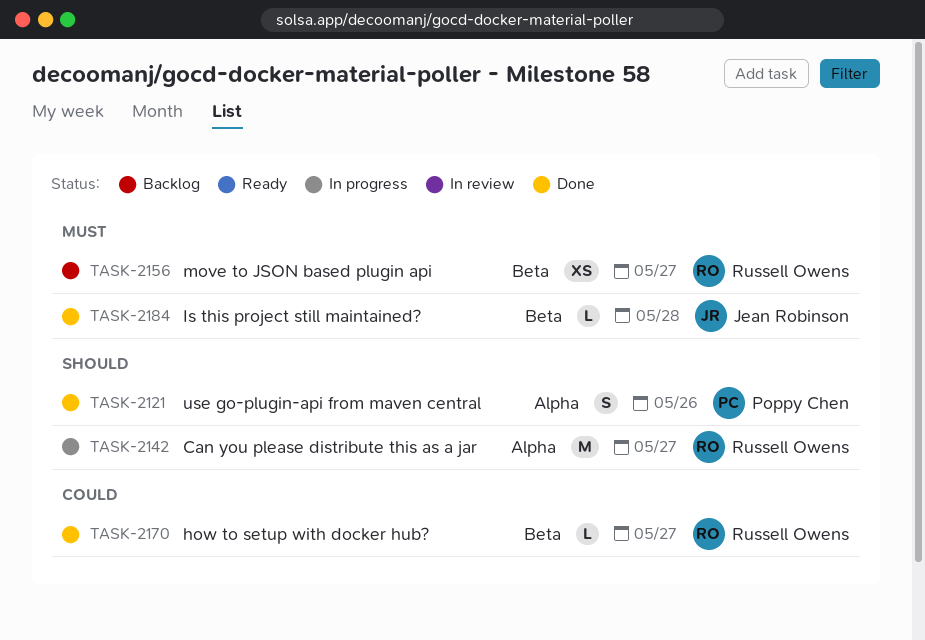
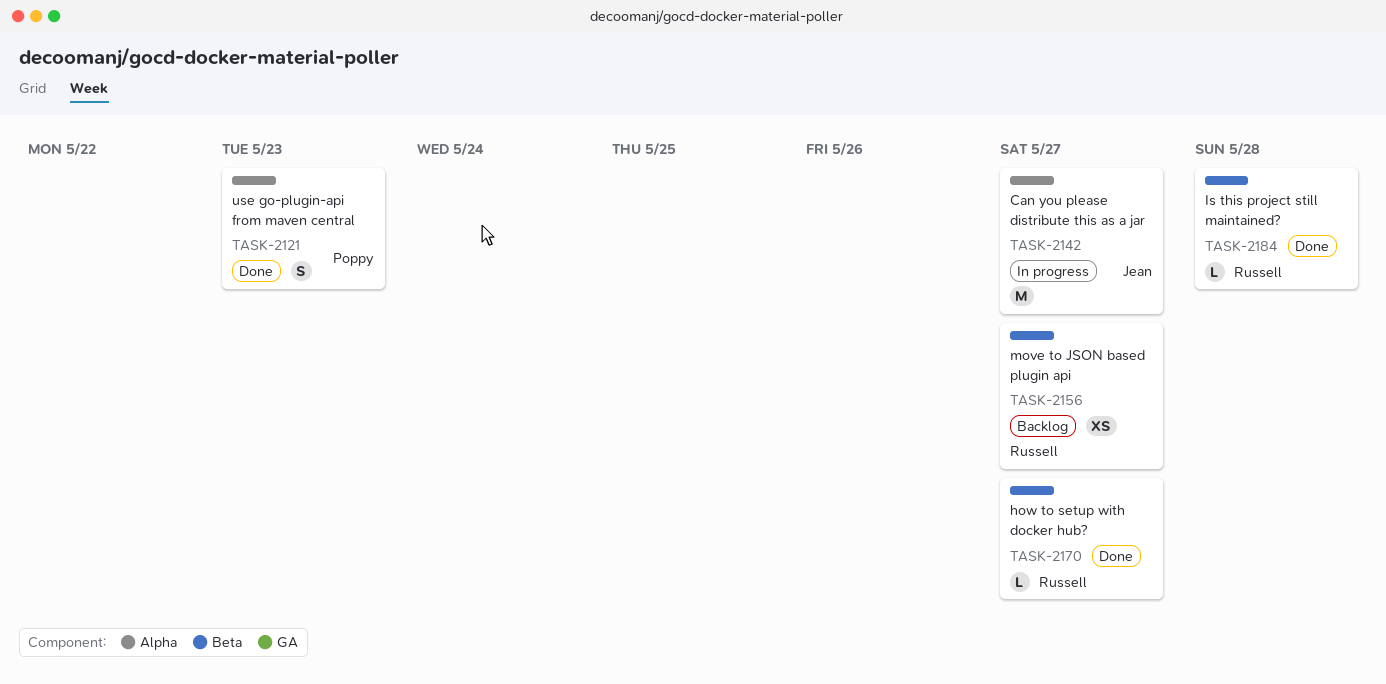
TASK-2121, due: May 26 -> May 23
TASK-2142, owner: Russell Owens -> Jean Robinson
TASK-2184, owner: Jean Robinson -> Russell Owens

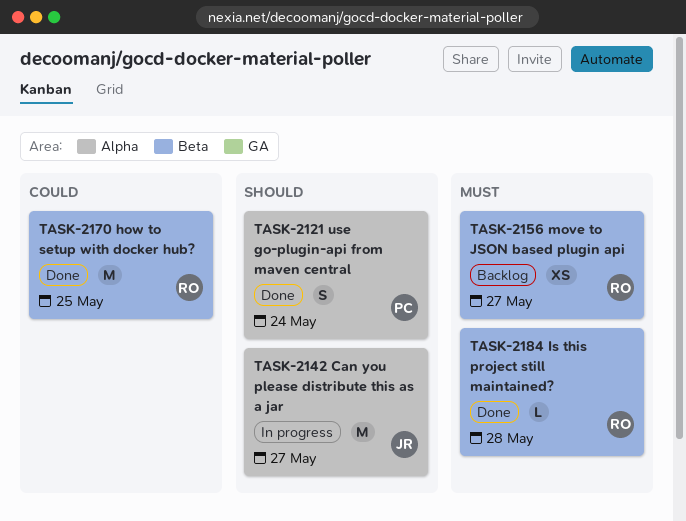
TASK-2121, due: May 23 -> May 24
TASK-2170, estimate: L -> M
TASK-2170, due: May 27 -> May 25

